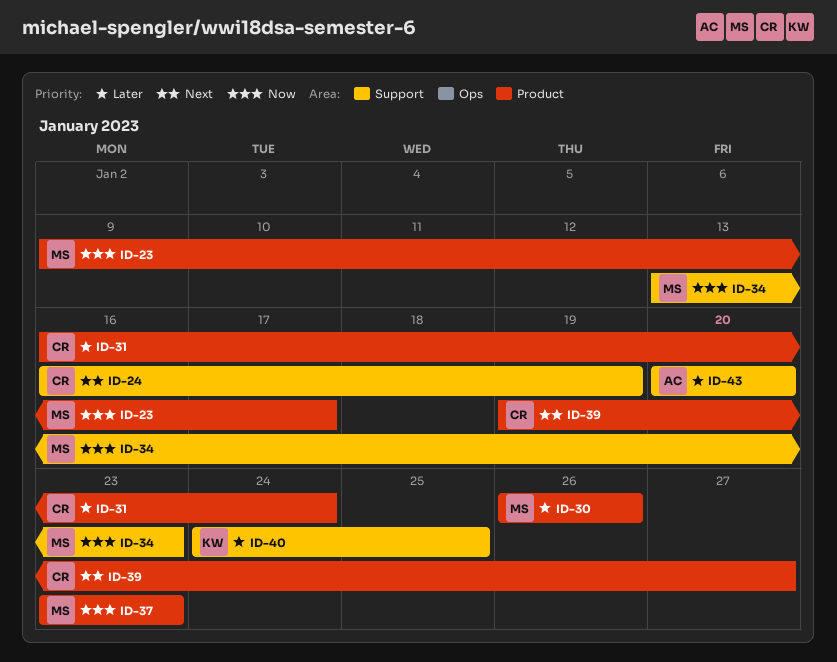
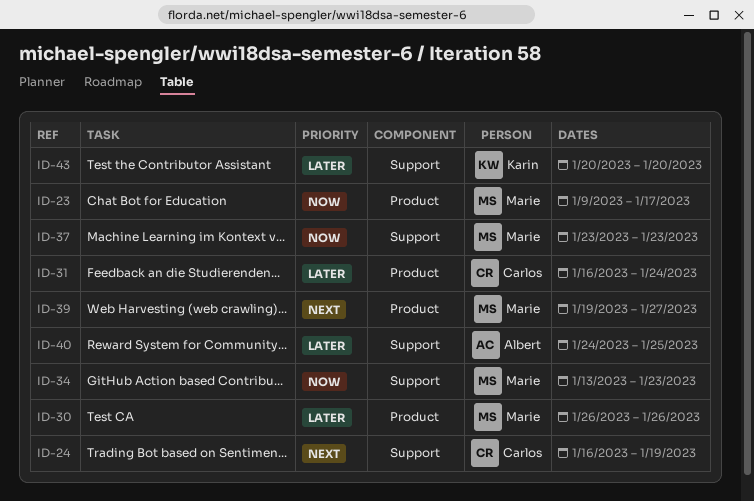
ID-37, label: Product -> Support
ID-39, owner: Carlos -> Marie
ID-40, owner: Karin -> Albert
ID-43, owner: Albert -> Karin

